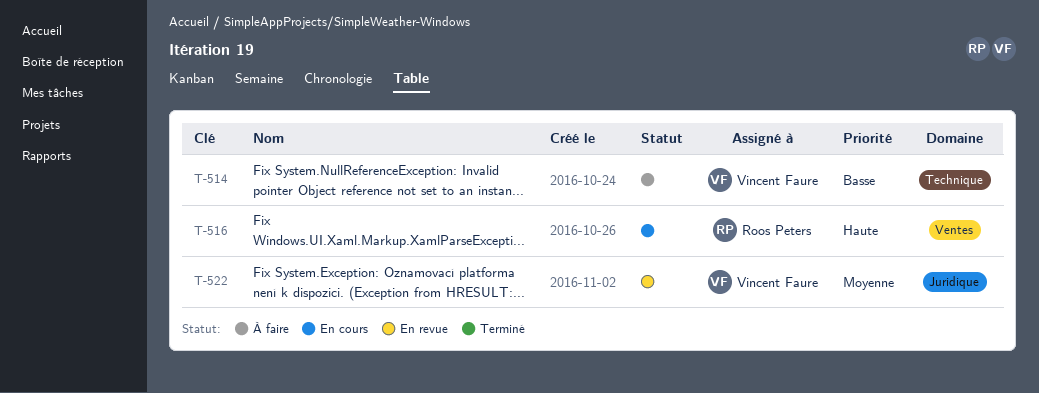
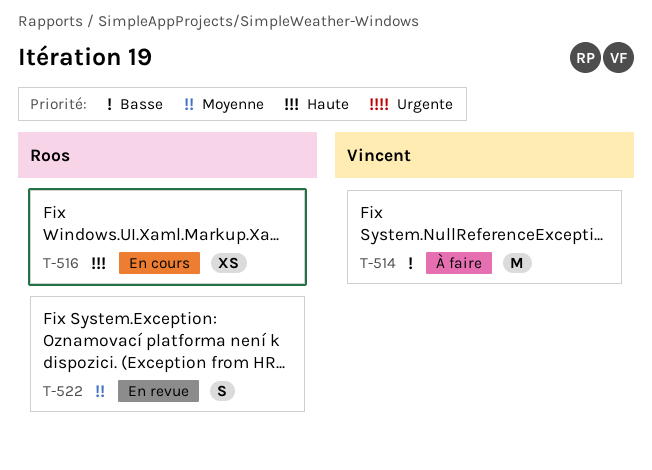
T-522, owner: Vincent Faure -> Roos Peters

